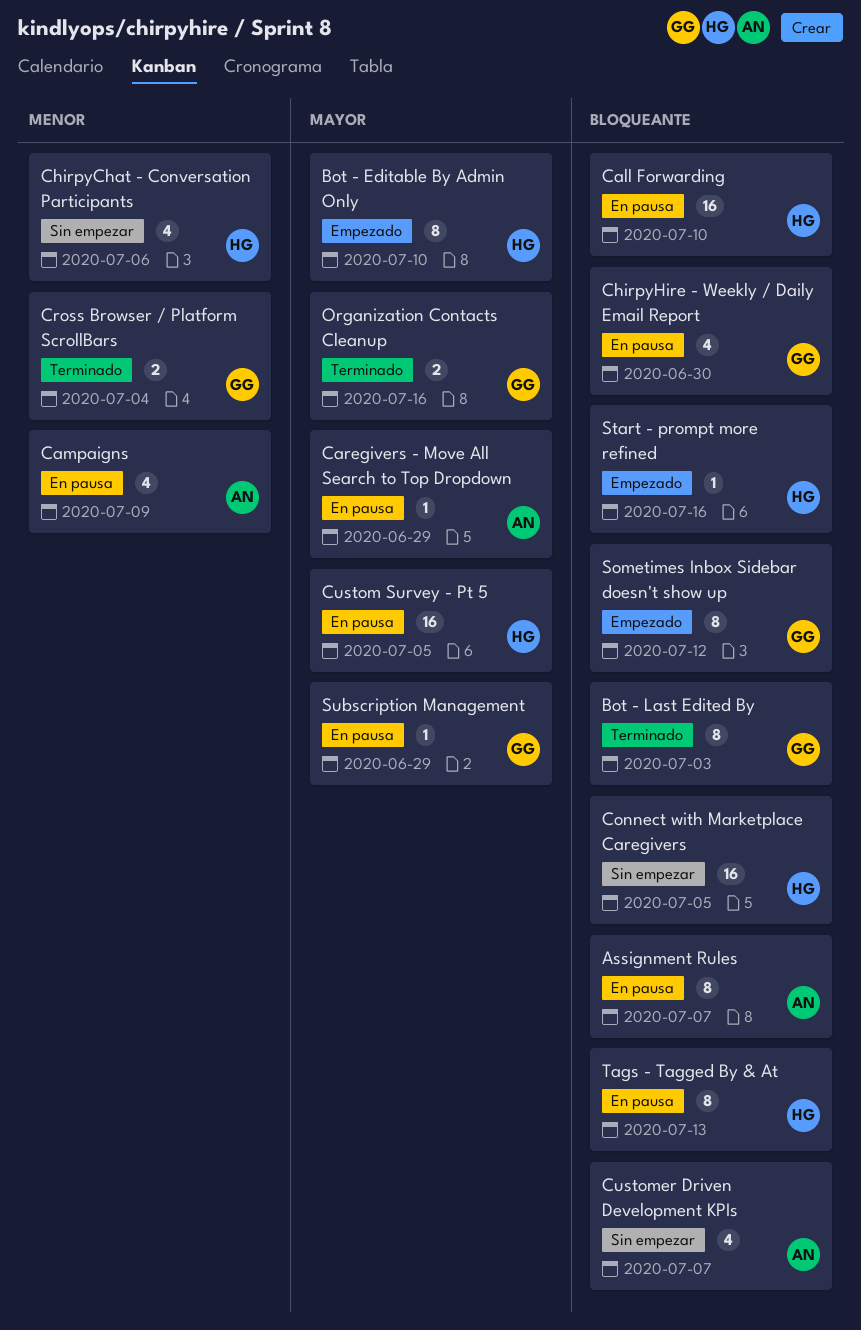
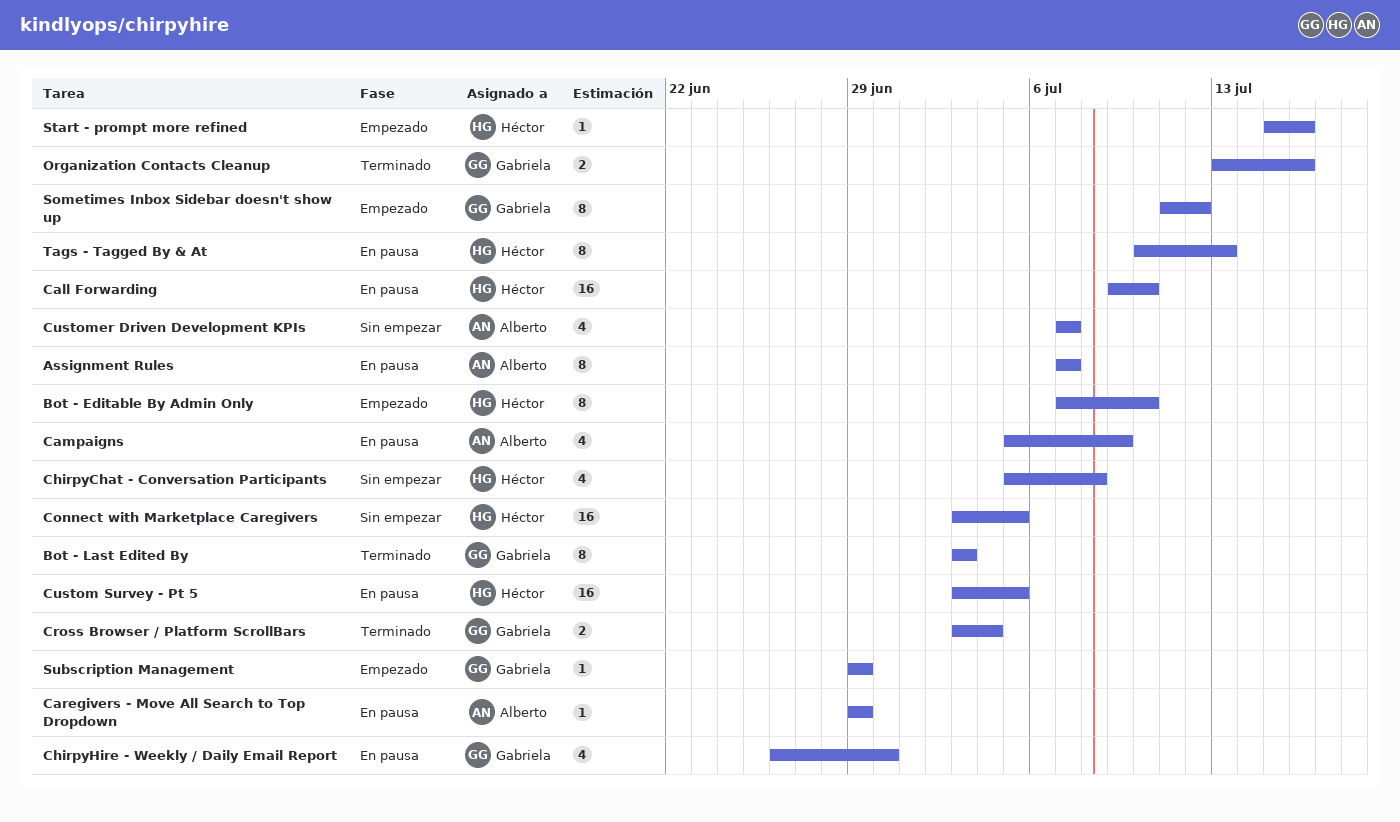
ChirpyChat - Conversation Participants, due: Jul 6 -> Jul 8
Subscription Management, status: En pausa -> Empezado

